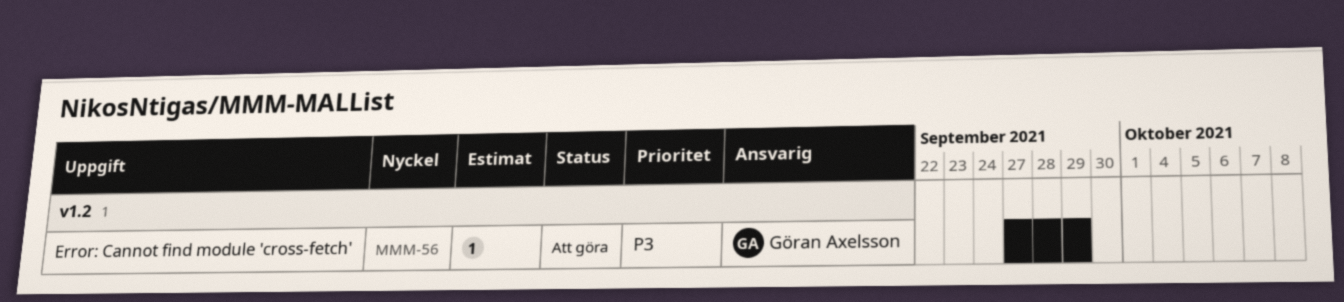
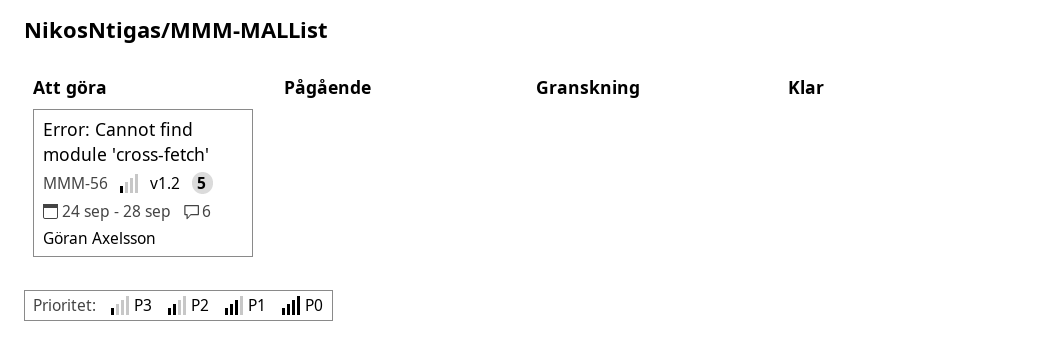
MMM-56, estimate: 1 -> 5
MMM-56, start: Sep 27 -> Sep 24
MMM-56, due: Sep 29 -> Sep 28

